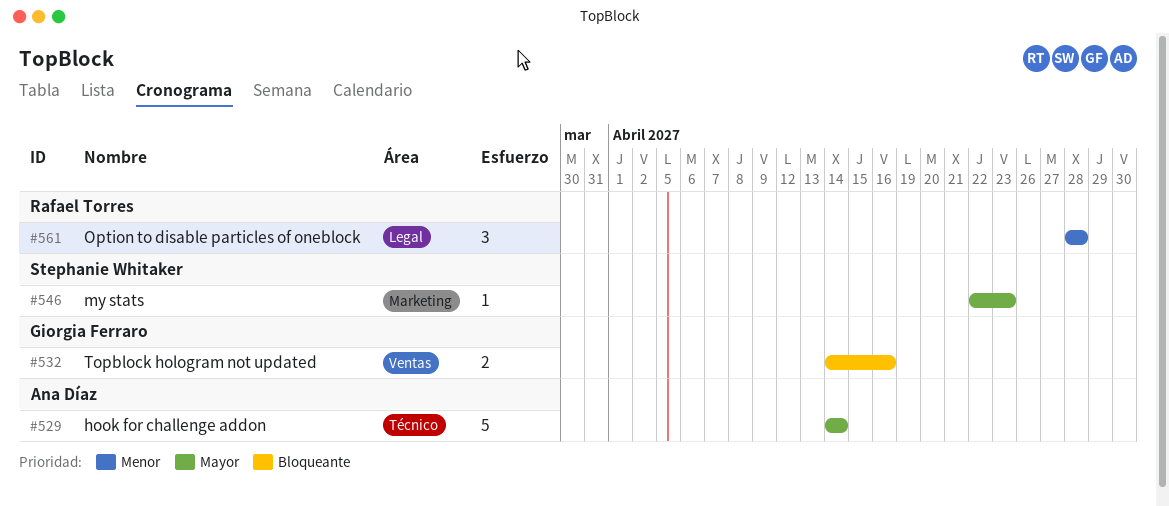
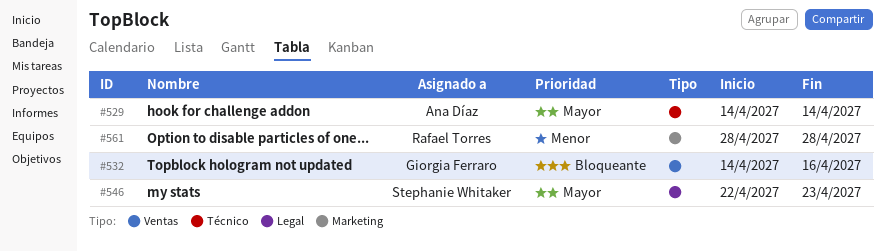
#546, label: Marketing -> Legal
#561, label: Legal -> Marketing

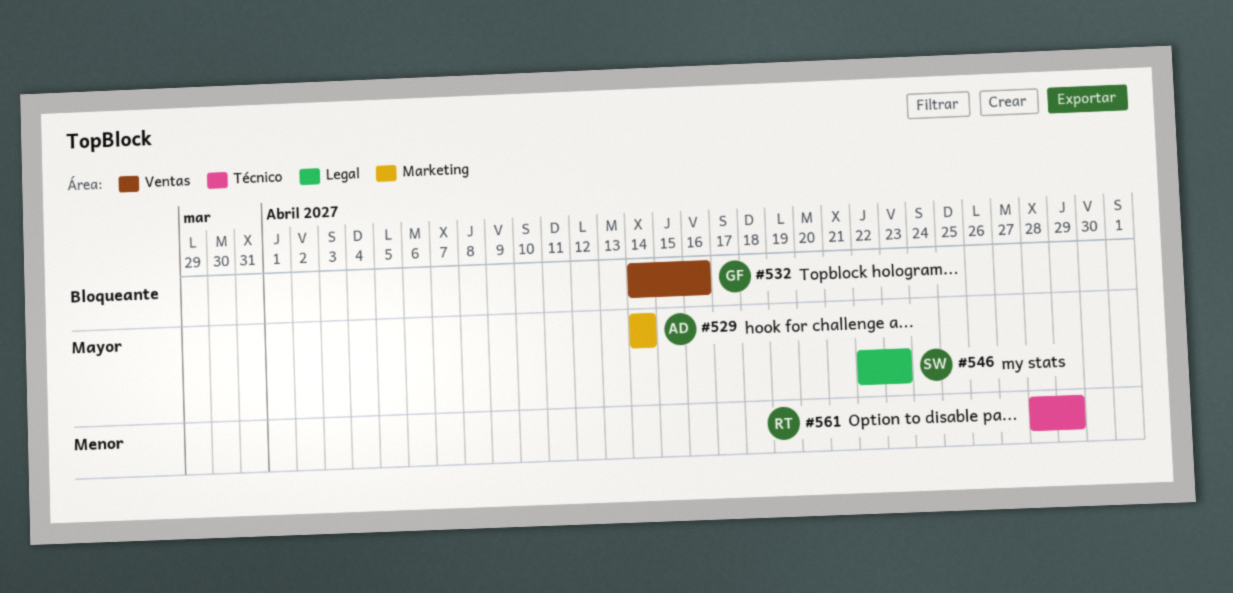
#529, label: Técnico -> Marketing
#561, label: Marketing -> Técnico
#561, due: Apr 28 -> Apr 29

